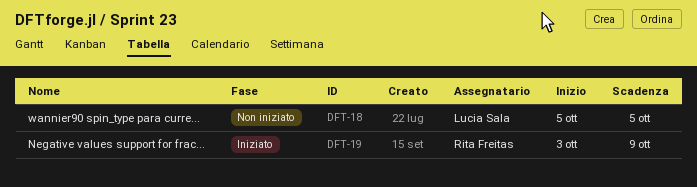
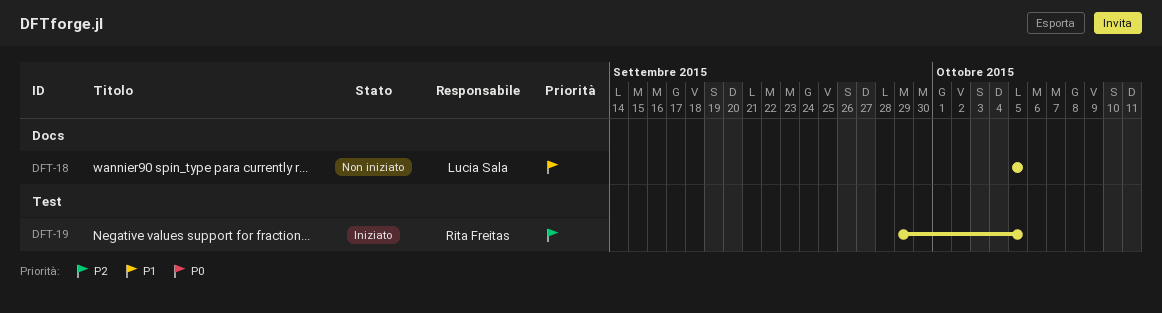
DFT-19, start: Oct 3 -> Sep 29
DFT-19, due: Oct 9 -> Oct 5

